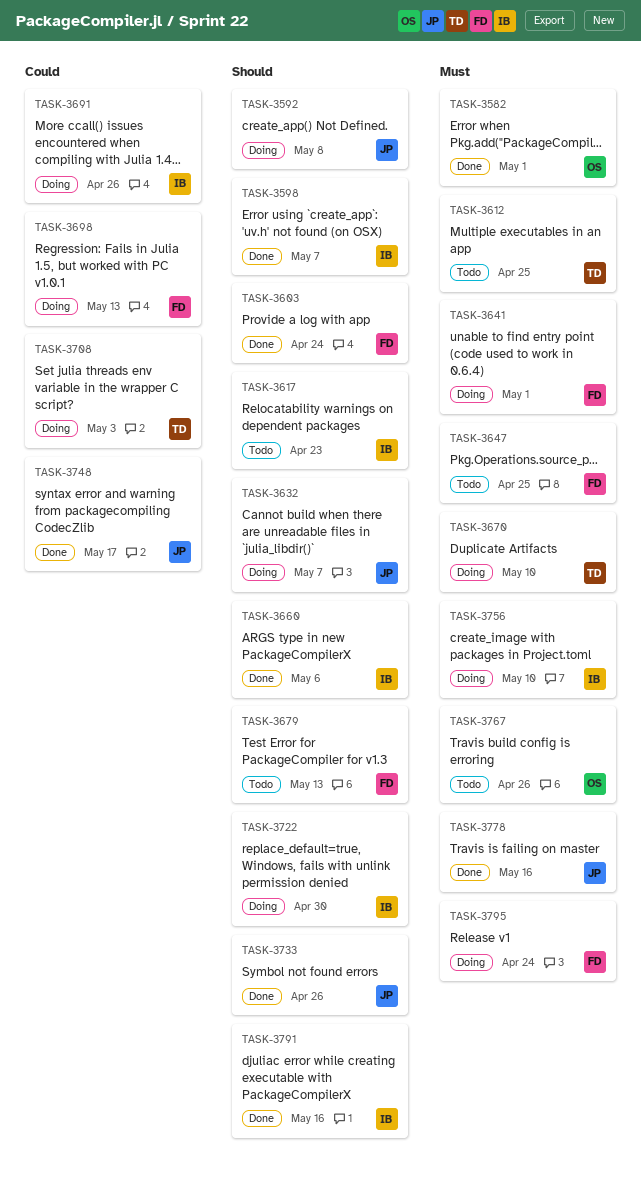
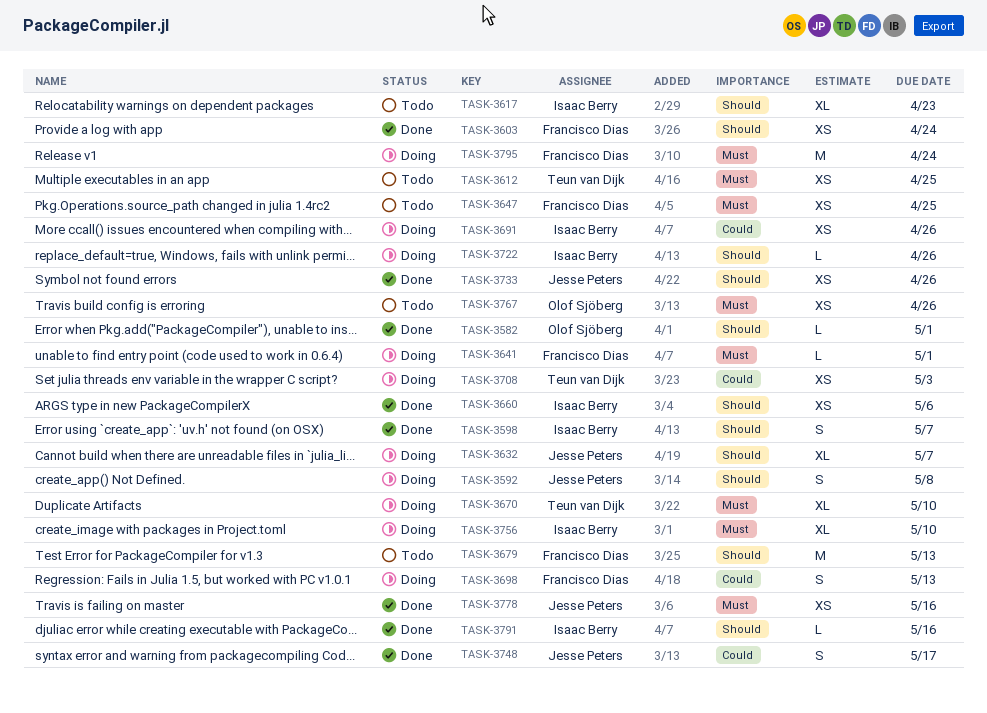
TASK-3582, priority: Must -> Should
TASK-3722, due: Apr 30 -> Apr 26

